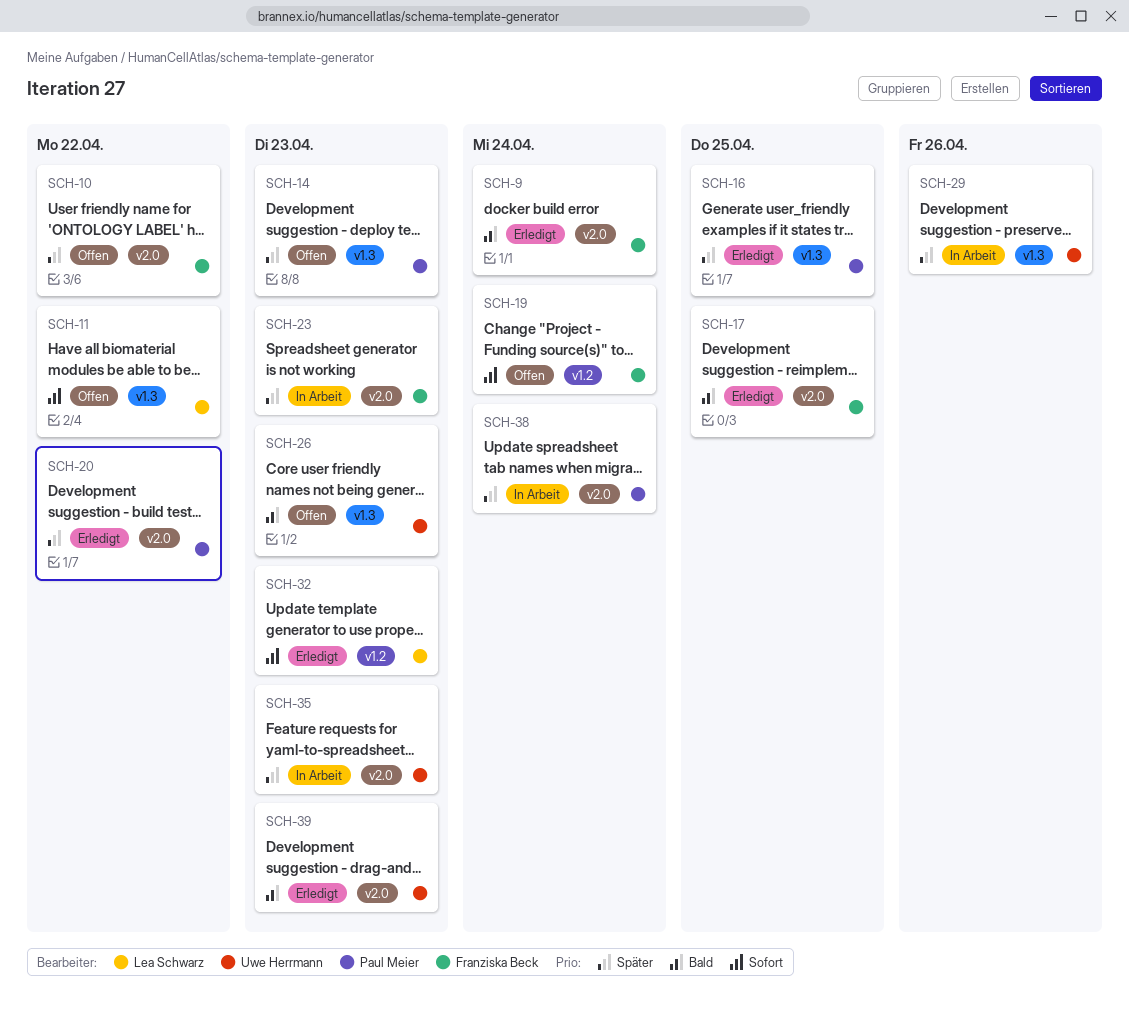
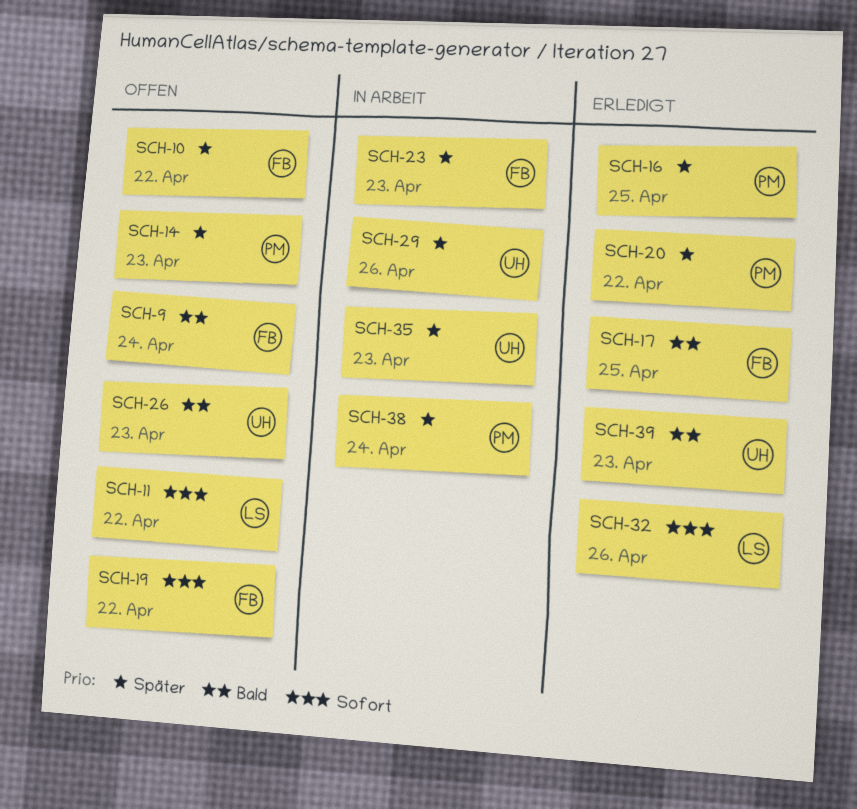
SCH-9, status: Erledigt -> Offen
SCH-19, due: Apr 24 -> Apr 22
SCH-32, due: Apr 23 -> Apr 26

